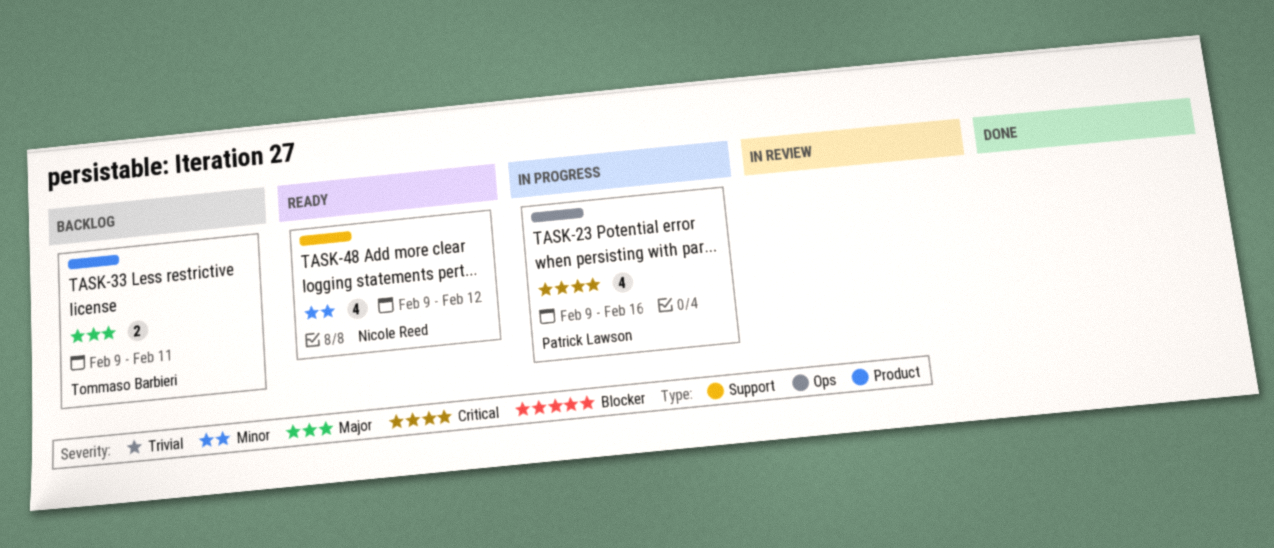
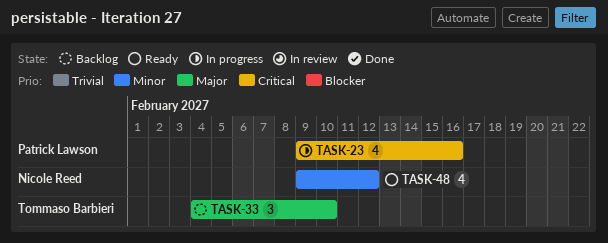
TASK-33, estimate: 2 -> 3
TASK-33, start: Feb 9 -> Feb 4
TASK-33, due: Feb 11 -> Feb 10

